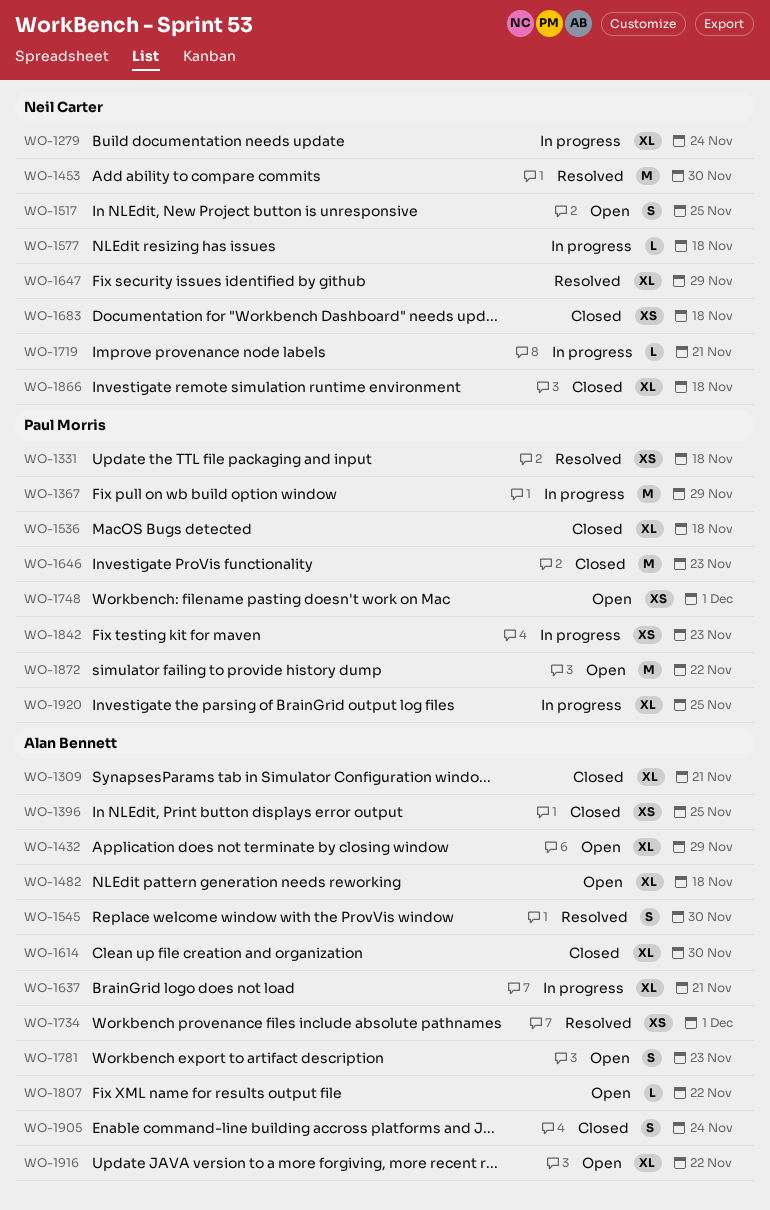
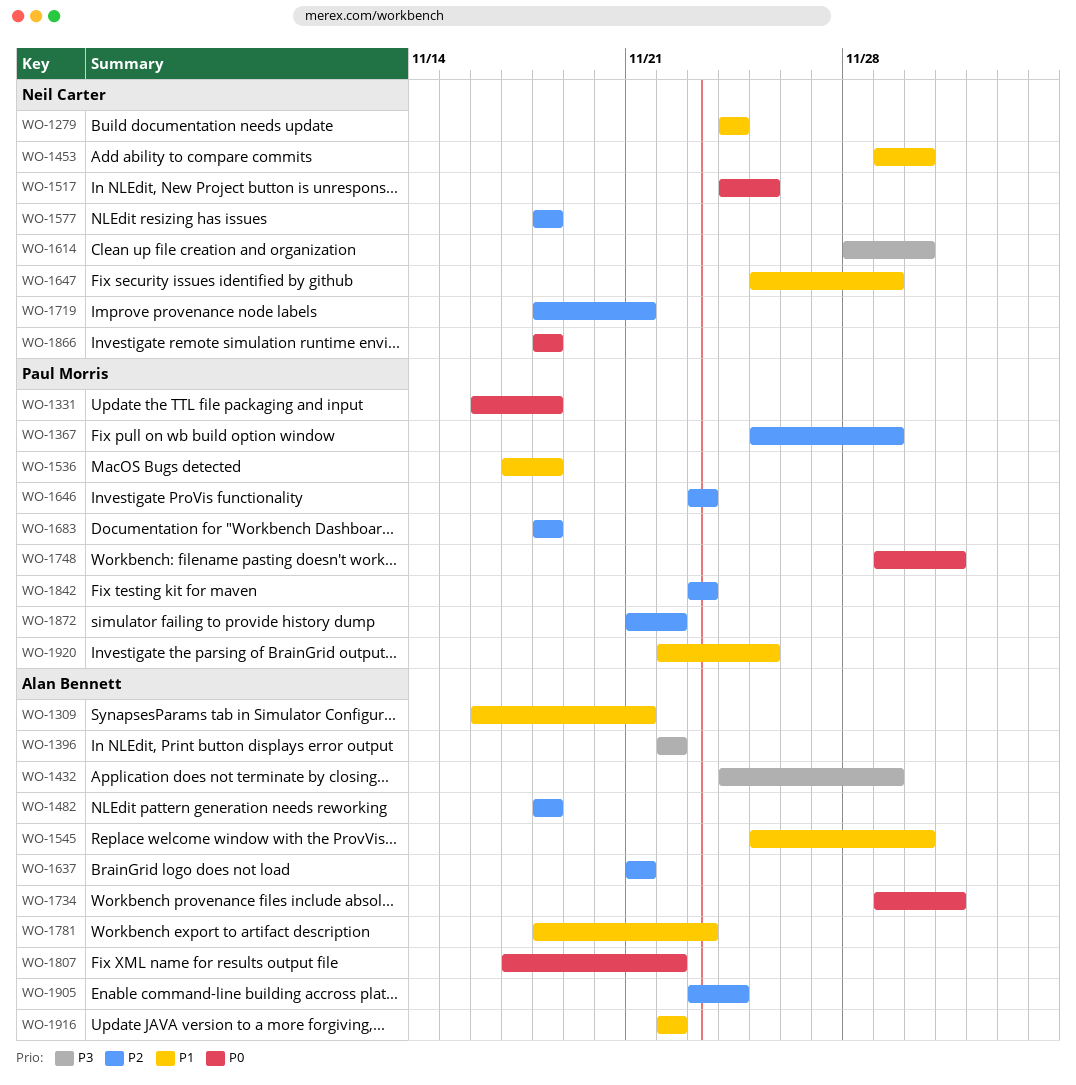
WO-1396, due: Nov 25 -> Nov 22
WO-1614, owner: Alan Bennett -> Neil Carter
WO-1683, owner: Neil Carter -> Paul Morris

